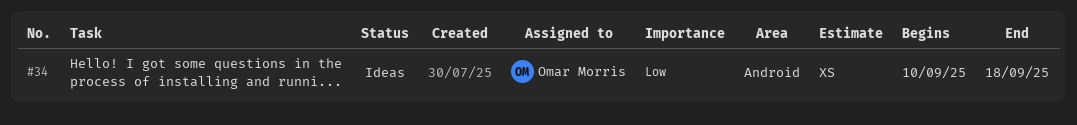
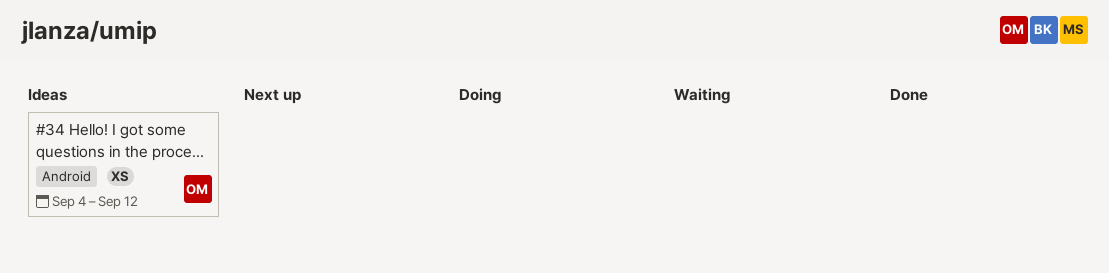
#34, start: Sep 10 -> Sep 4
#34, due: Sep 18 -> Sep 12

